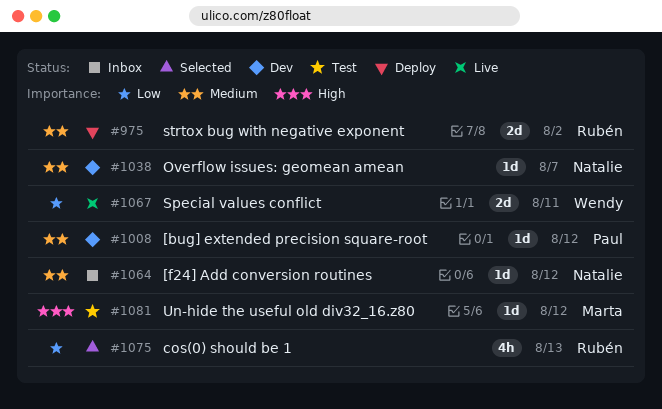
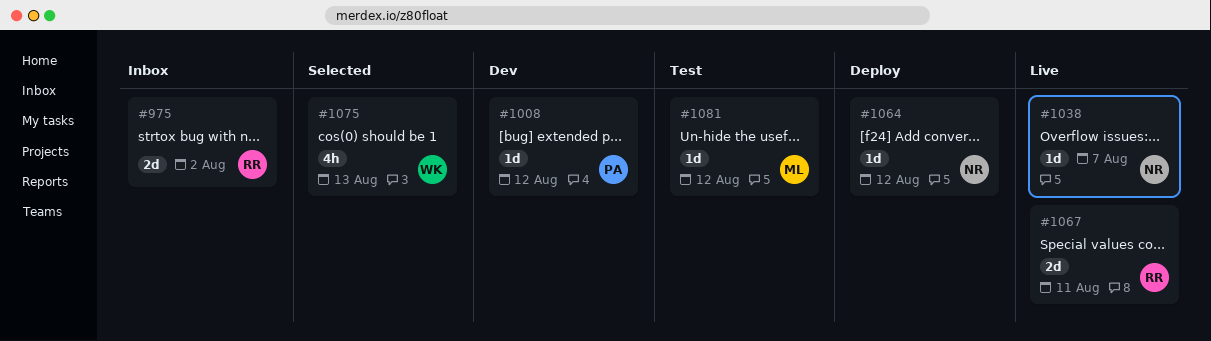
#975, status: Deploy -> Inbox
#1038, status: Dev -> Live
#1064, status: Inbox -> Deploy
#1067, owner: Wendy -> Rubén
#1075, owner: Rubén -> Wendy

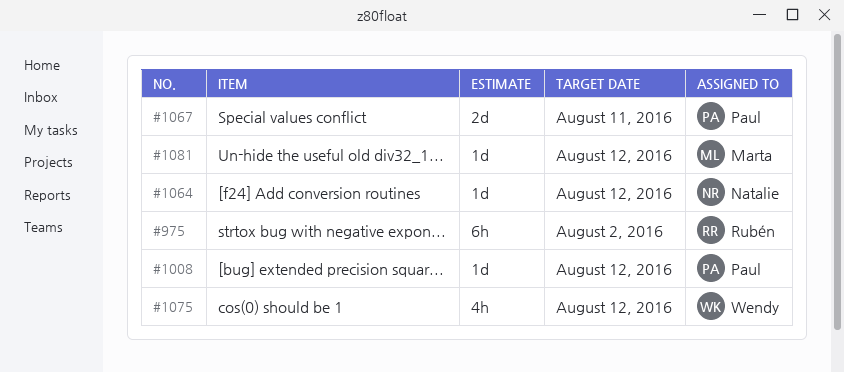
#975, estimate: 2d -> 6h
#1038: present -> none
#1067, owner: Rubén -> Paul
#1075, due: Aug 13 -> Aug 12

